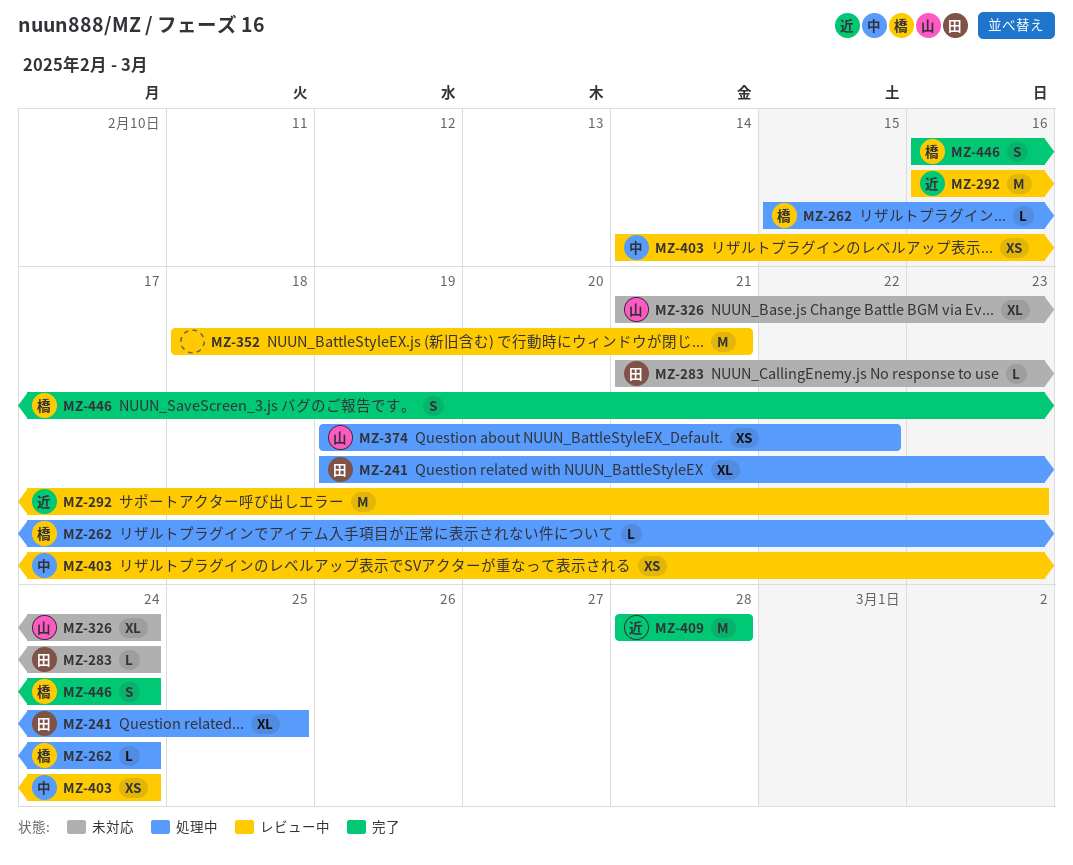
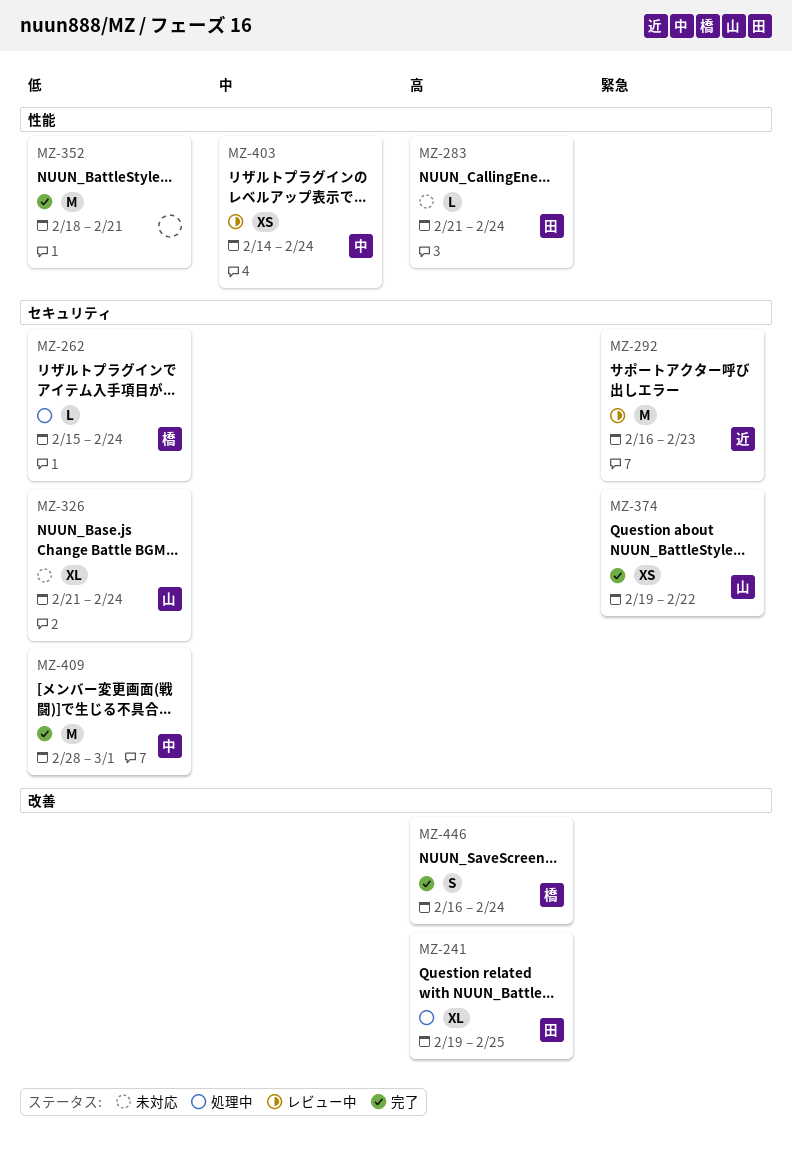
MZ-352, status: レビュー中 -> 完了
MZ-374, status: 処理中 -> 完了
MZ-409, owner: 近 -> 中
MZ-409, due: Feb 28 -> Mar 1

